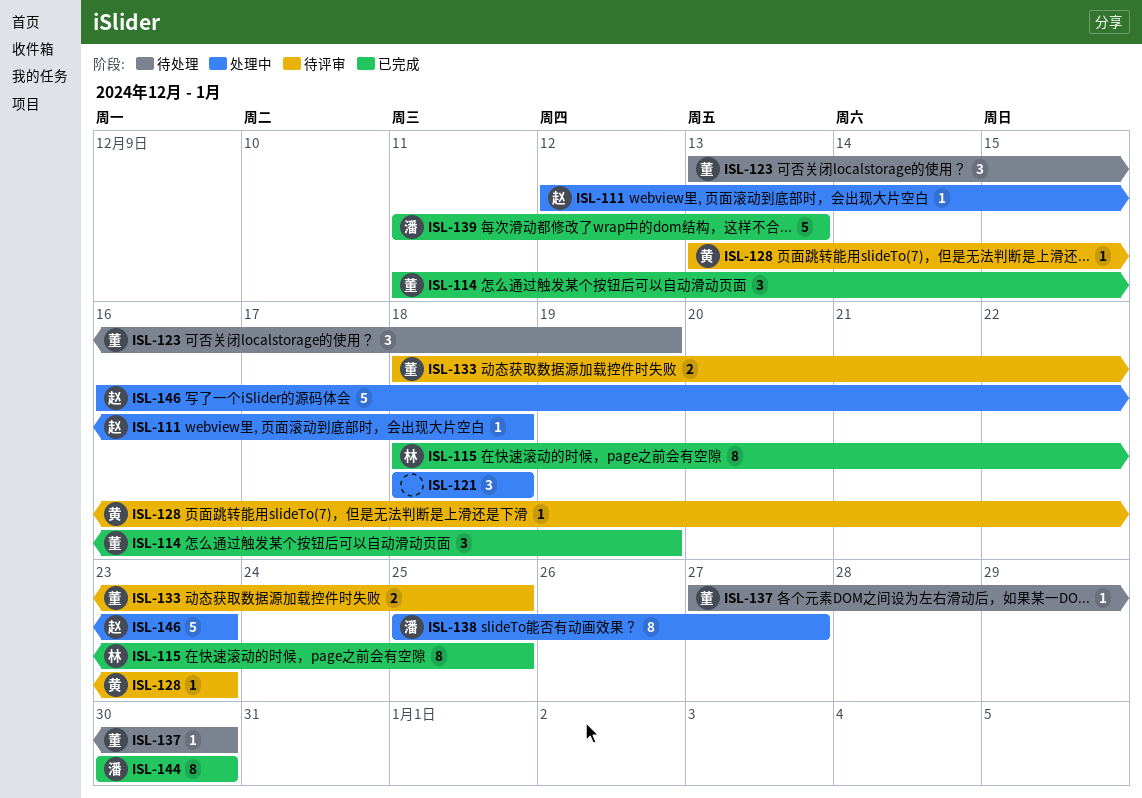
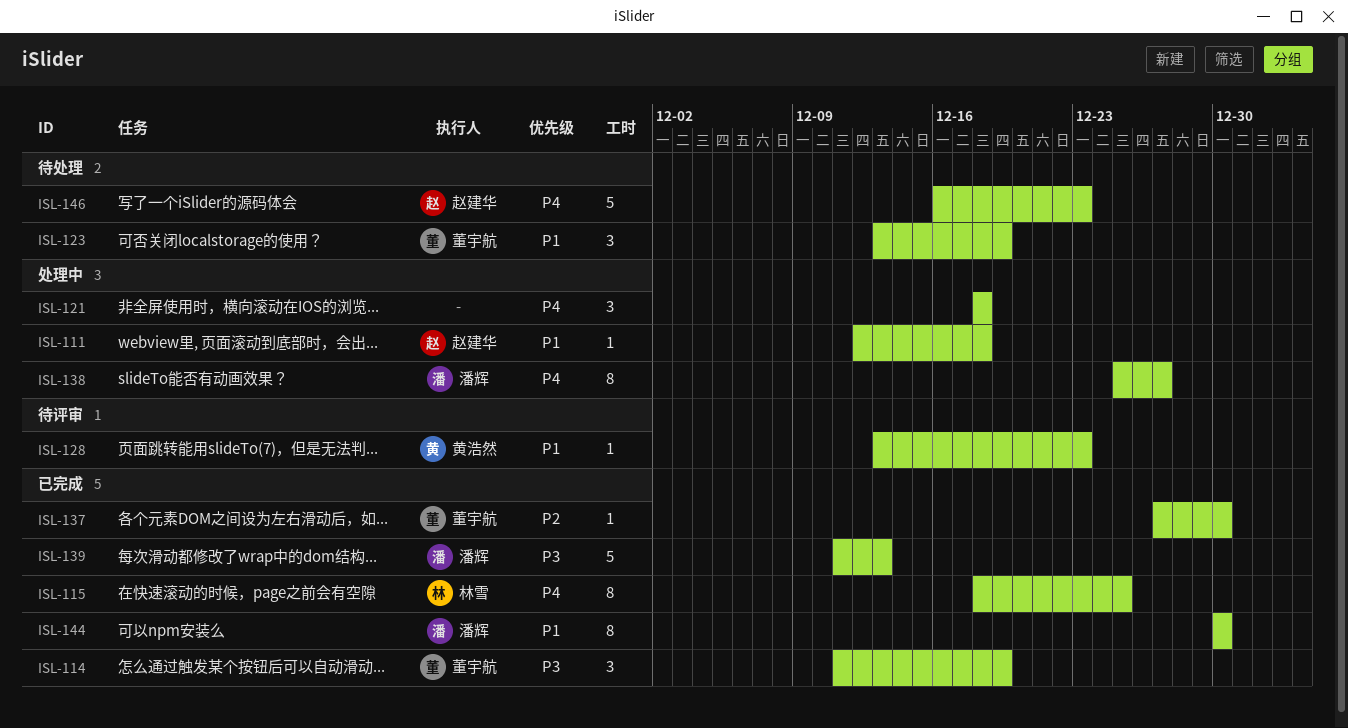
ISL-133: present -> none
ISL-137, status: 待处理 -> 已完成
ISL-146, status: 处理中 -> 待处理

